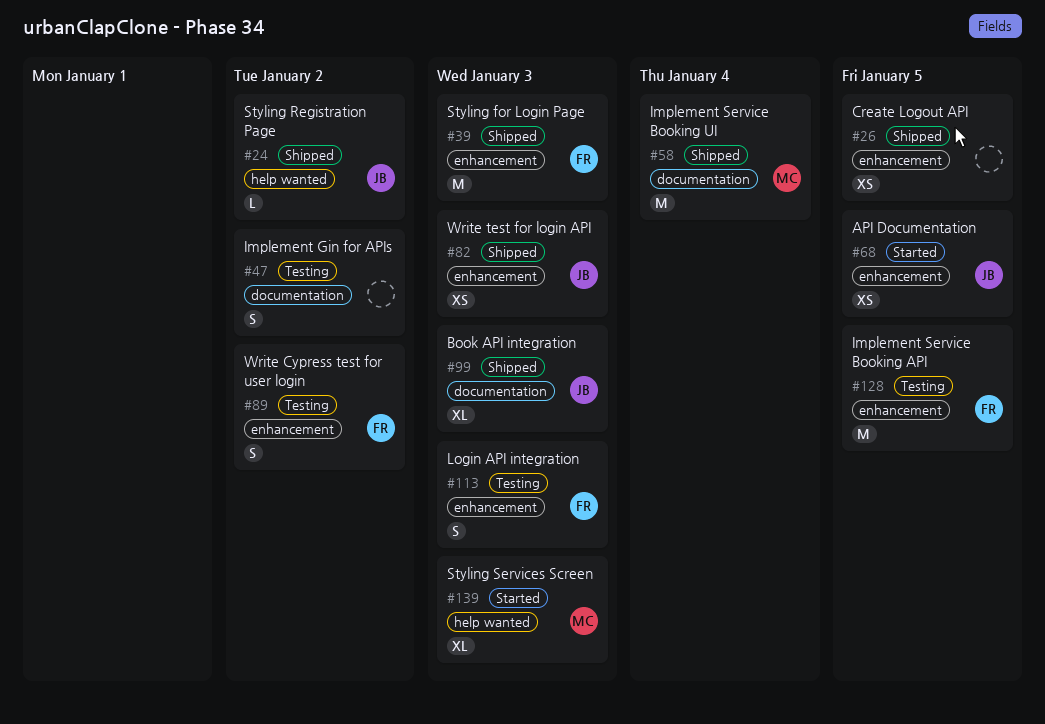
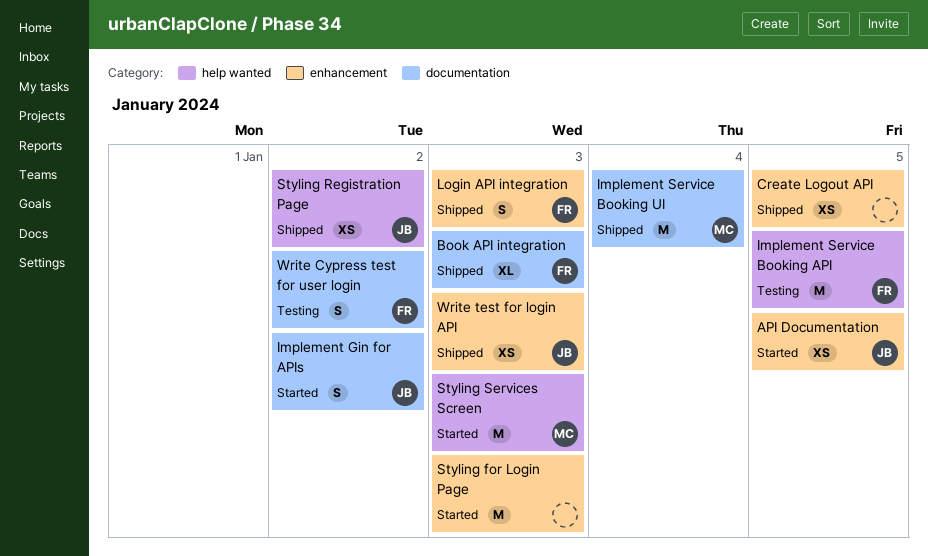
Book API integration, owner: JB -> FR
Implement Gin for APIs, status: Testing -> Started
Implement Gin for APIs, owner: none -> JB
Implement Service Booking API, label: enhancement -> help wanted
Login API integration, status: Testing -> Shipped
Styling for Login Page, status: Shipped -> Started
Styling for Login Page, owner: FR -> none
Styling Registration Page, estimate: L -> XS
Styling Services Screen, estimate: XL -> M
Write Cypress test for user login, label: enhancement -> documentation

